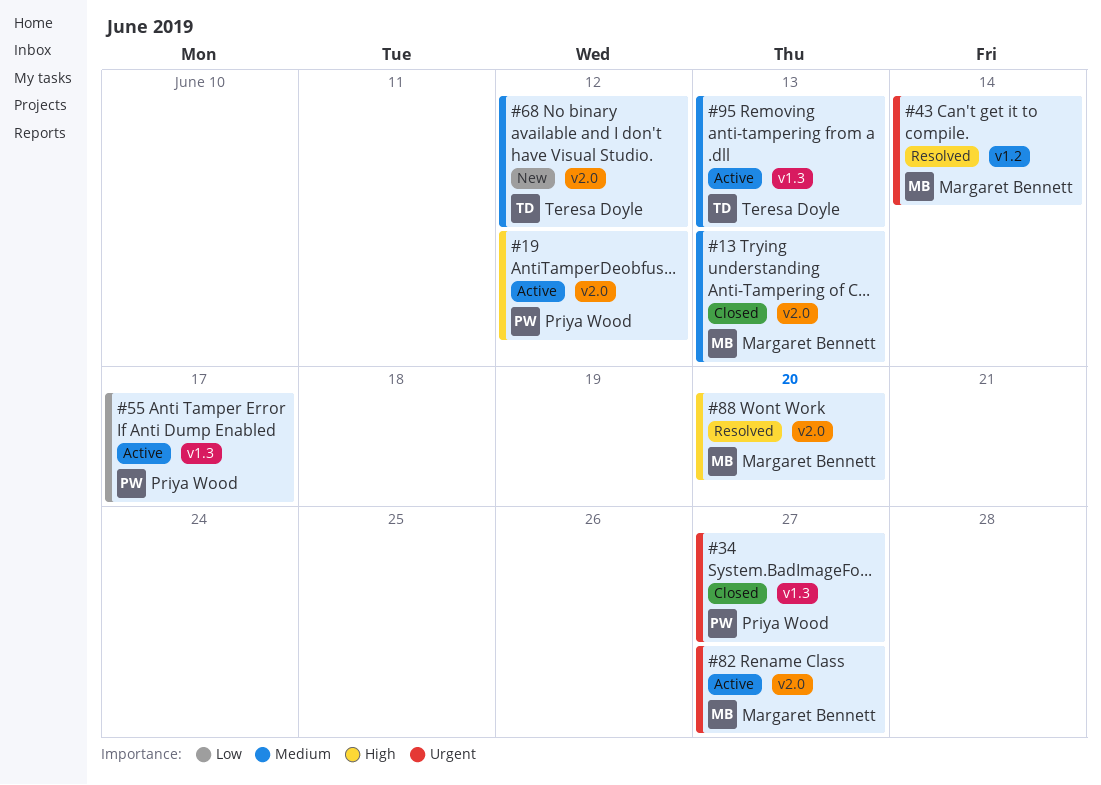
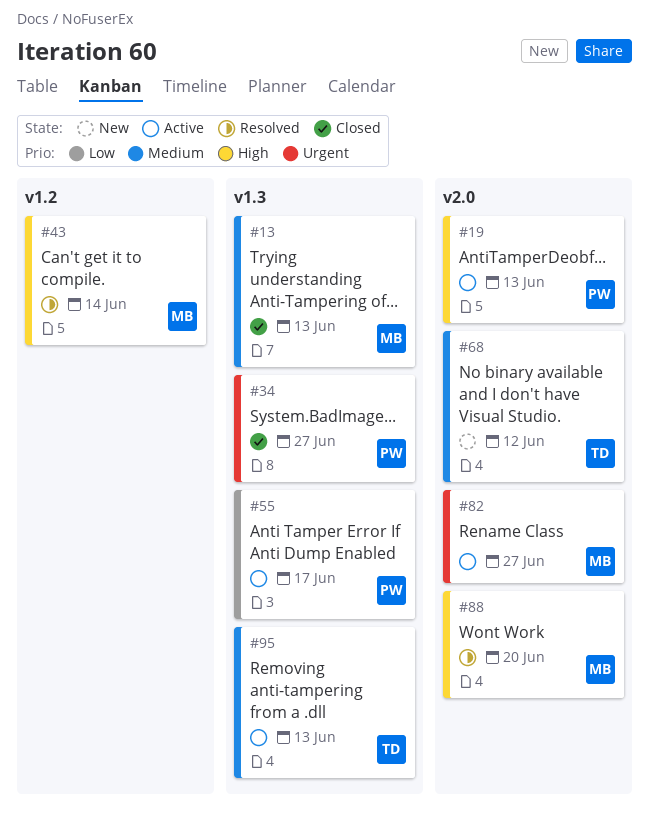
#13, label: v2.0 -> v1.3
#19, due: Jun 12 -> Jun 13
#43, priority: Urgent -> High

